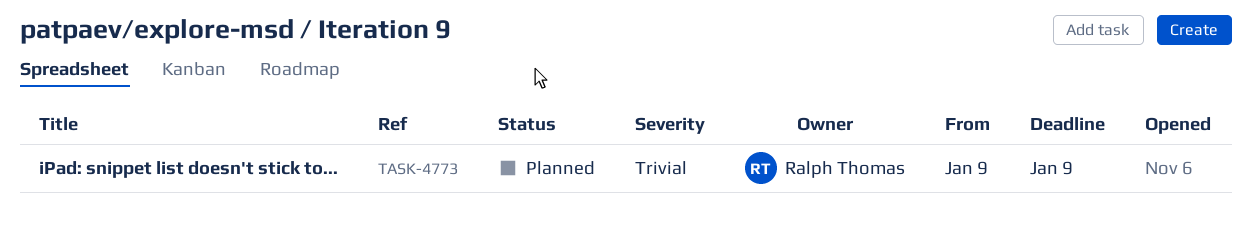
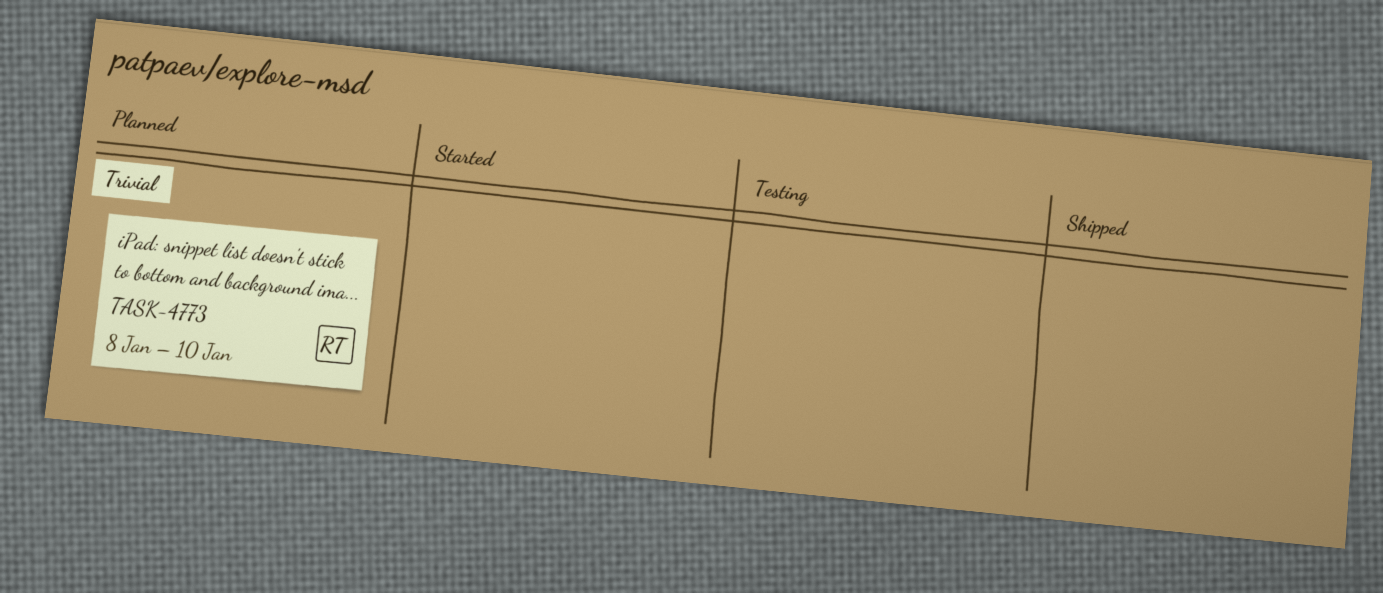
TASK-4773, start: Jan 9 -> Jan 8
TASK-4773, due: Jan 9 -> Jan 10

